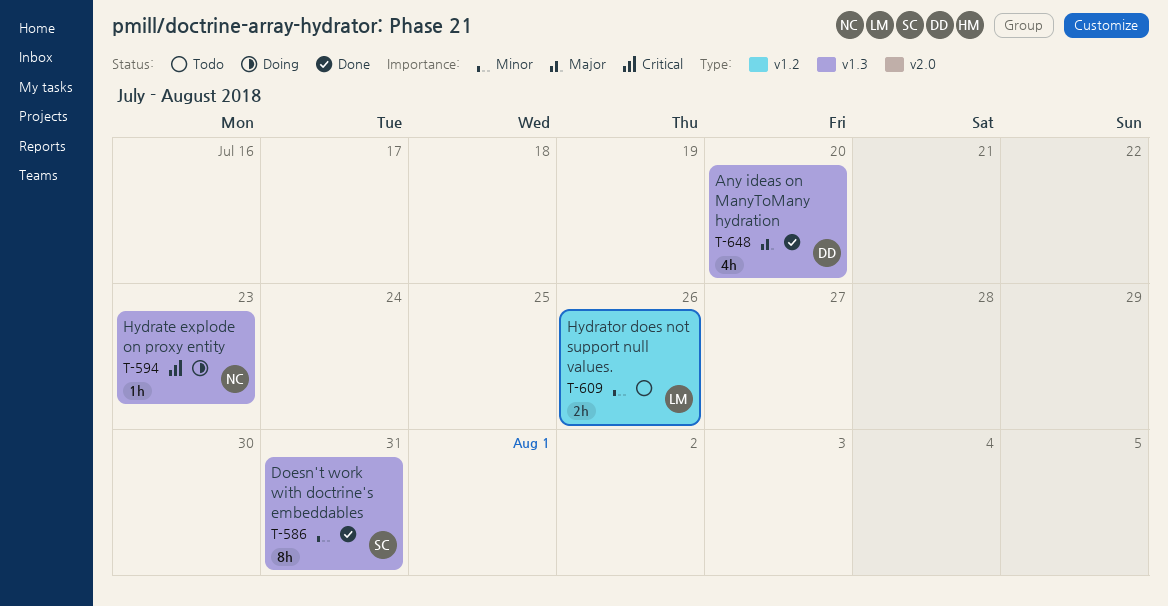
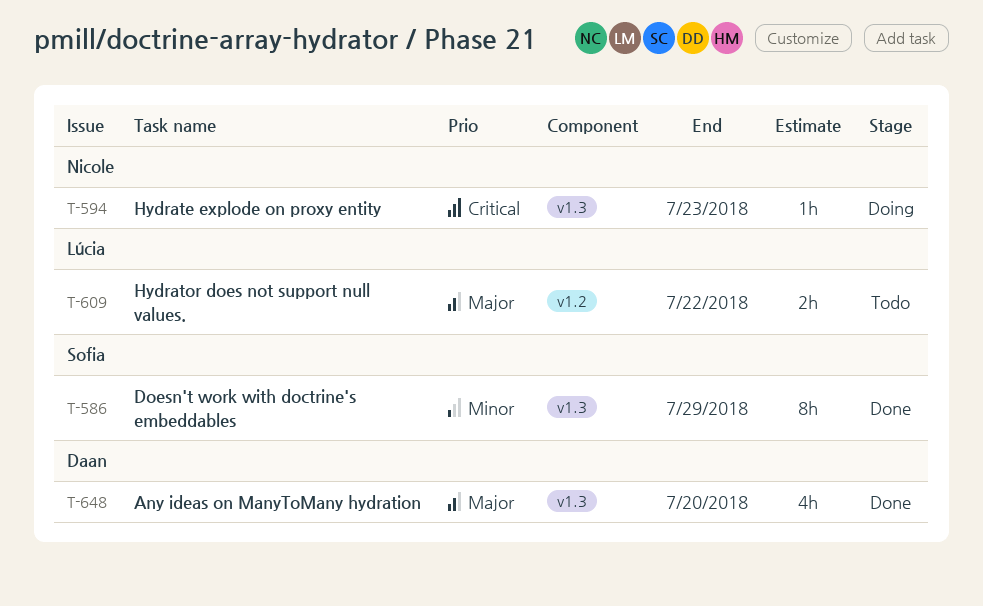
T-586, due: Jul 31 -> Jul 29
T-609, priority: Minor -> Major
T-609, due: Jul 26 -> Jul 22

